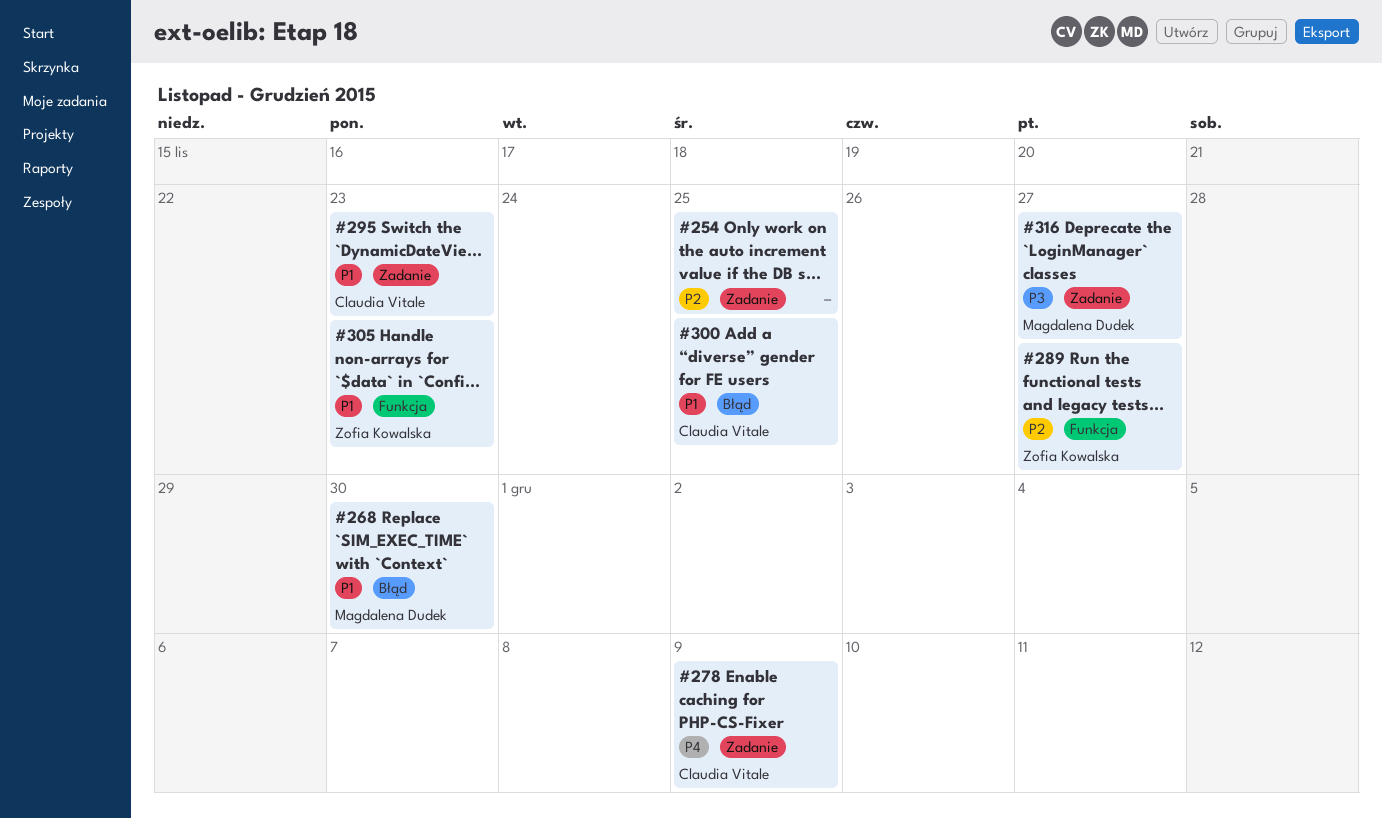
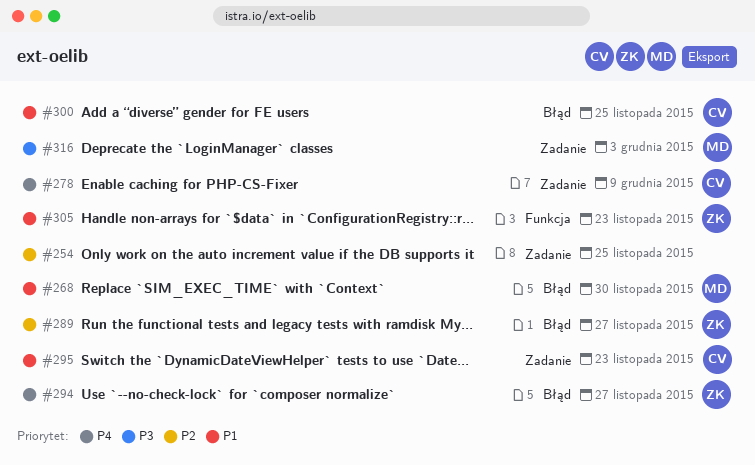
#289, label: Funkcja -> Błąd
#294: none -> present
#316, due: Nov 27 -> Dec 3

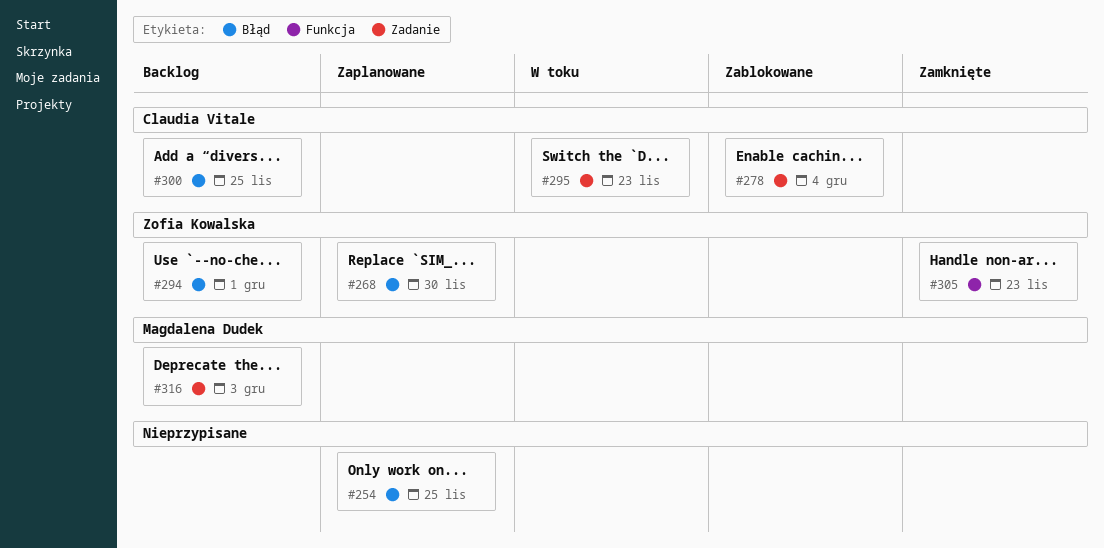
#254, label: Zadanie -> Błąd
#268, owner: Magdalena Dudek -> Zofia Kowalska
#278, due: Dec 9 -> Dec 4
#289: present -> none
#294, due: Nov 27 -> Dec 1

